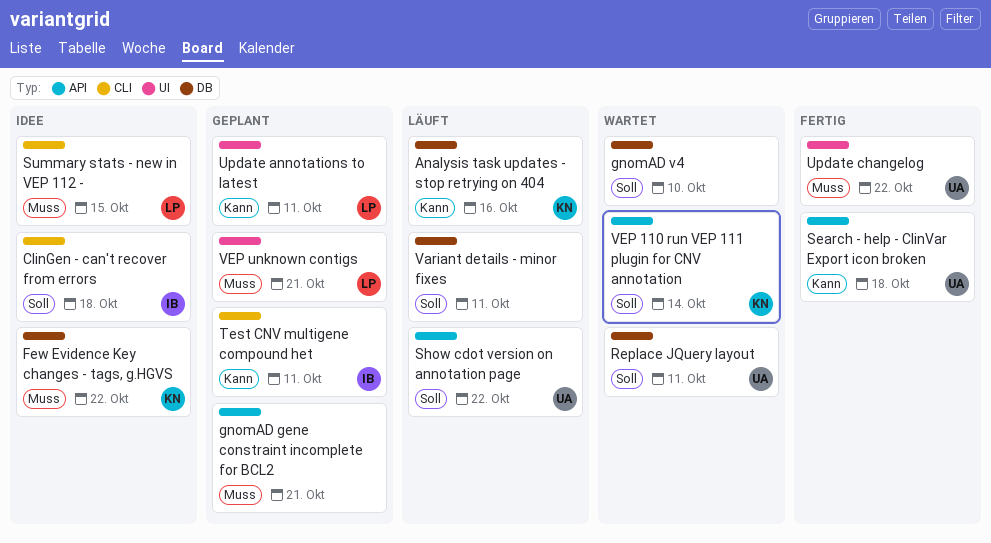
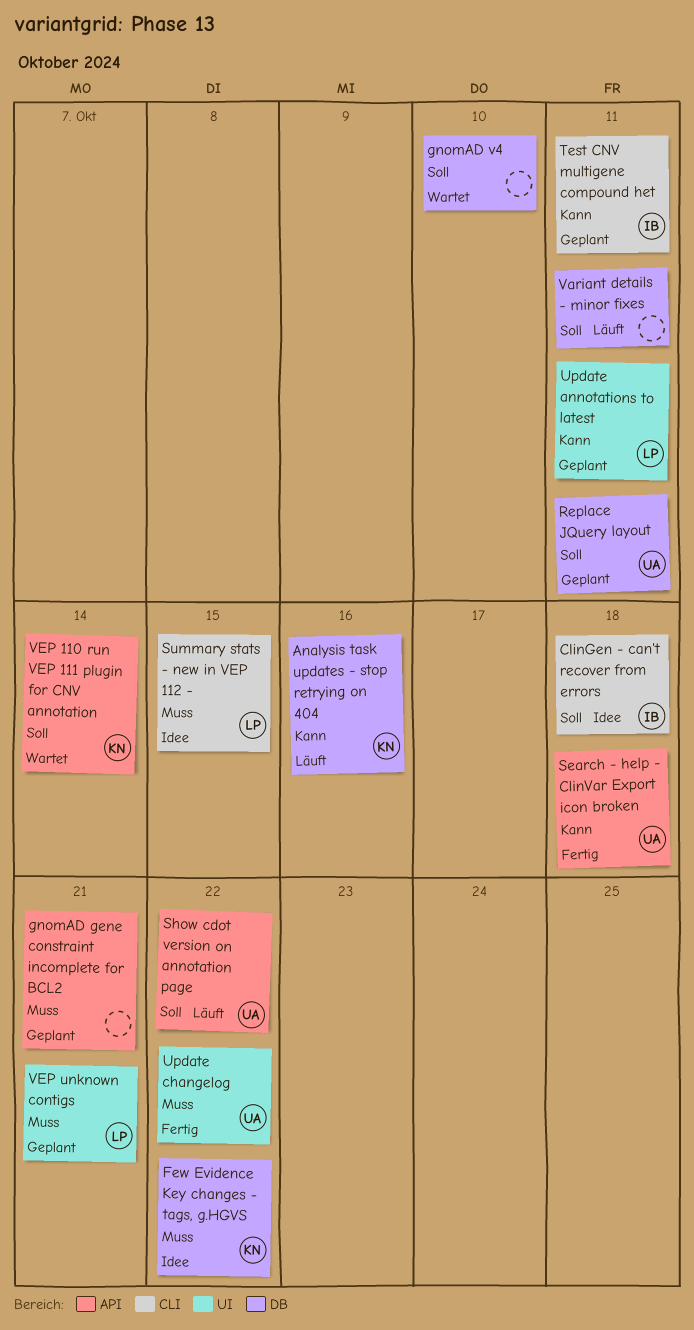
Replace JQuery layout, status: Wartet -> Geplant

